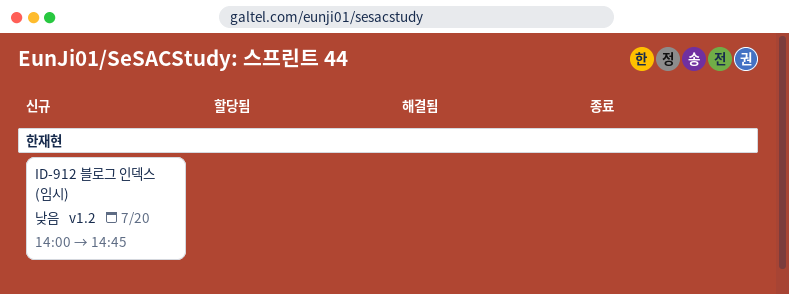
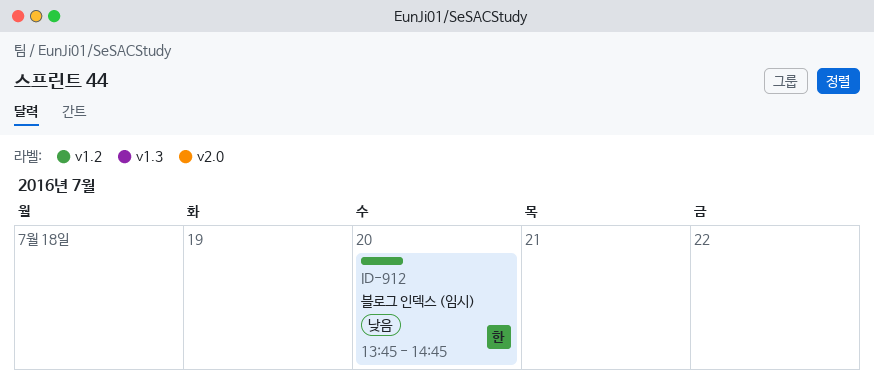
ID-912, begins: 14:00 -> 13:45

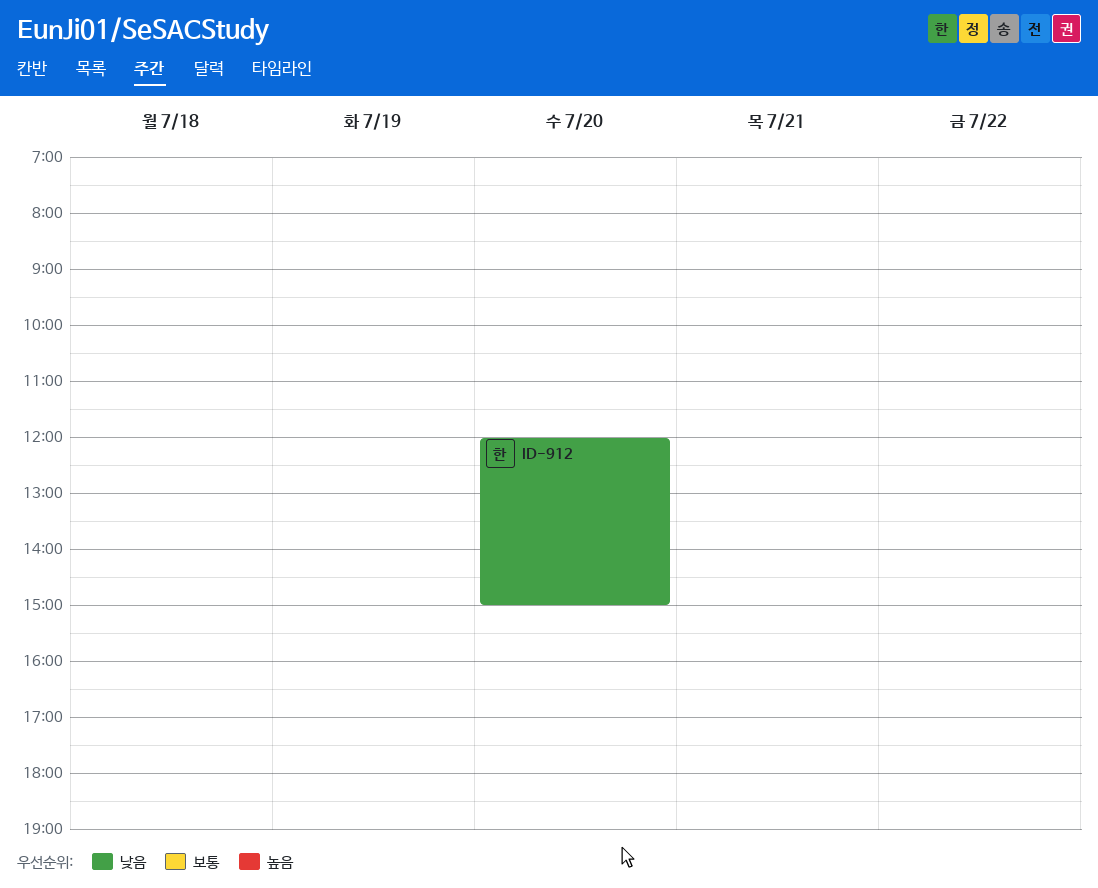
ID-912, begins: 13:45 -> 12:00
ID-912, ends: 14:45 -> 15:00

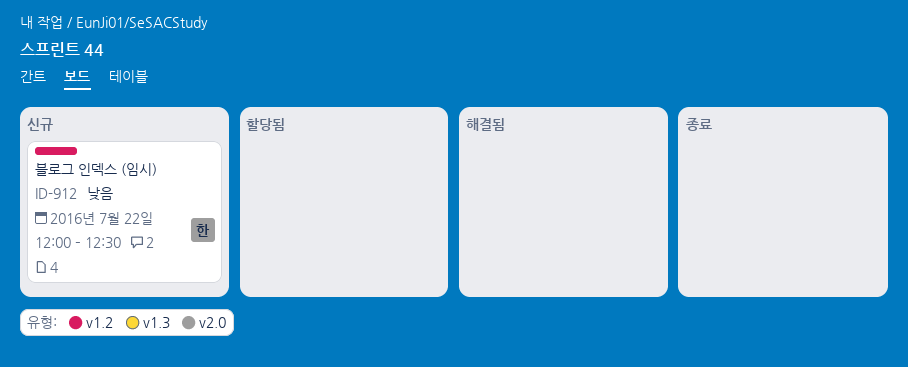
ID-912, day: Jul 20 -> Jul 22
ID-912, ends: 15:00 -> 12:30

